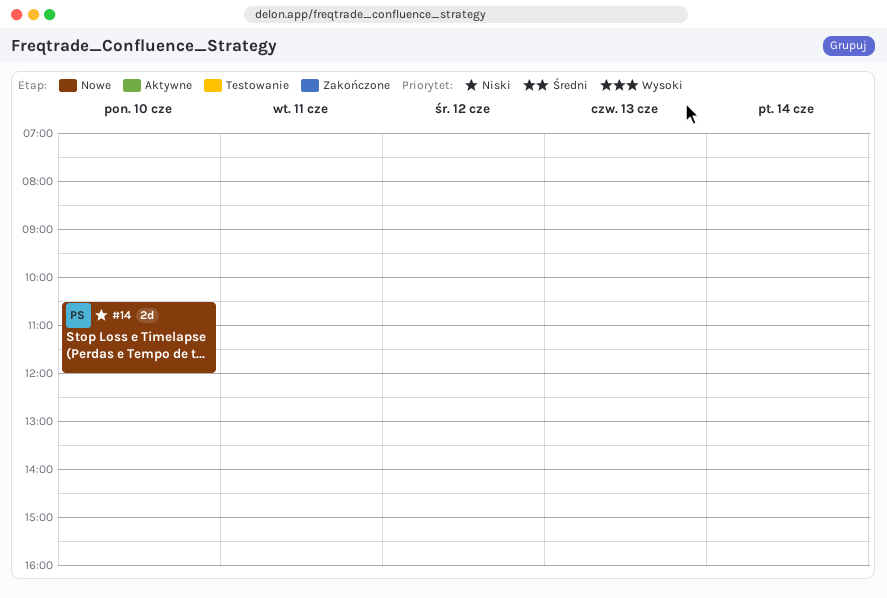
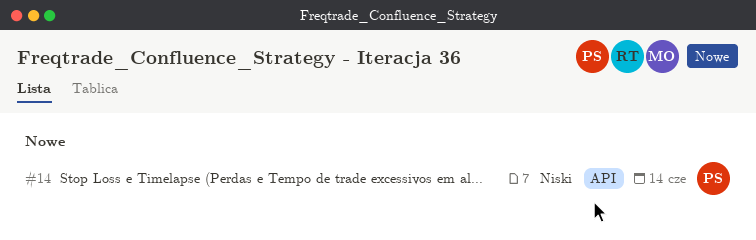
#14, day: Jun 10 -> Jun 14

